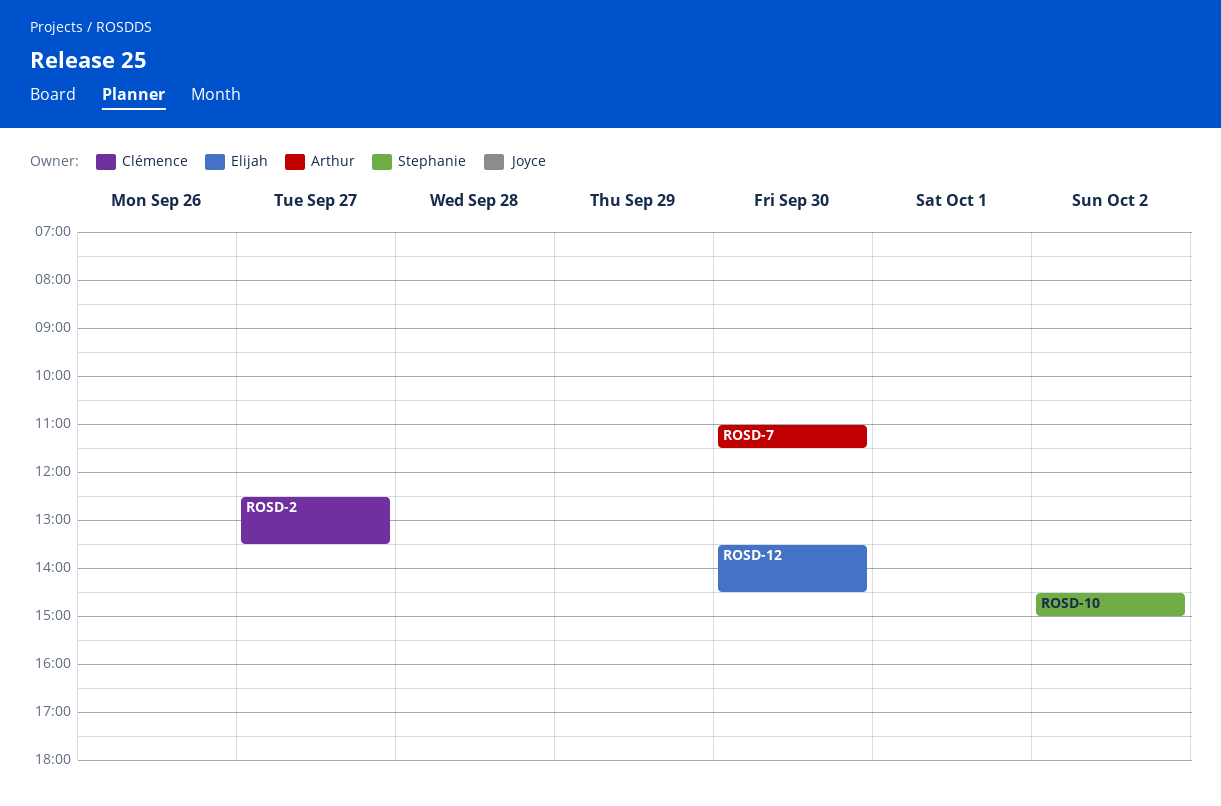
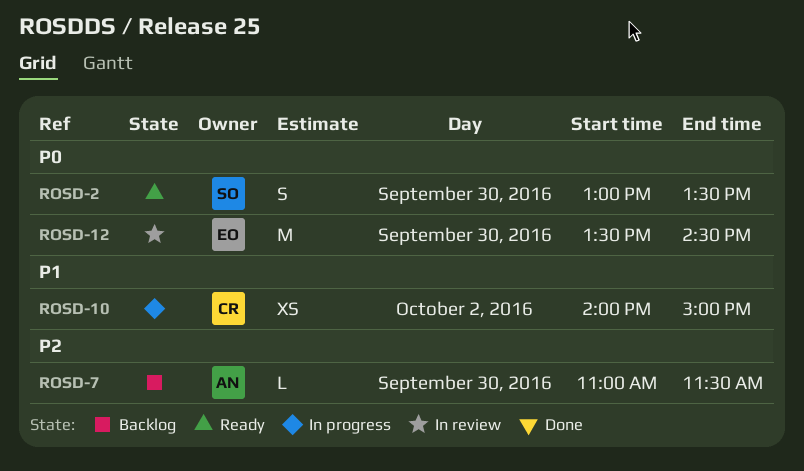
ROSD-2, owner: Clémence -> Stephanie
ROSD-2, day: Sep 27 -> Sep 30
ROSD-2, begins: 12:30 -> 13:00
ROSD-10, owner: Stephanie -> Clémence
ROSD-10, begins: 14:30 -> 14:00

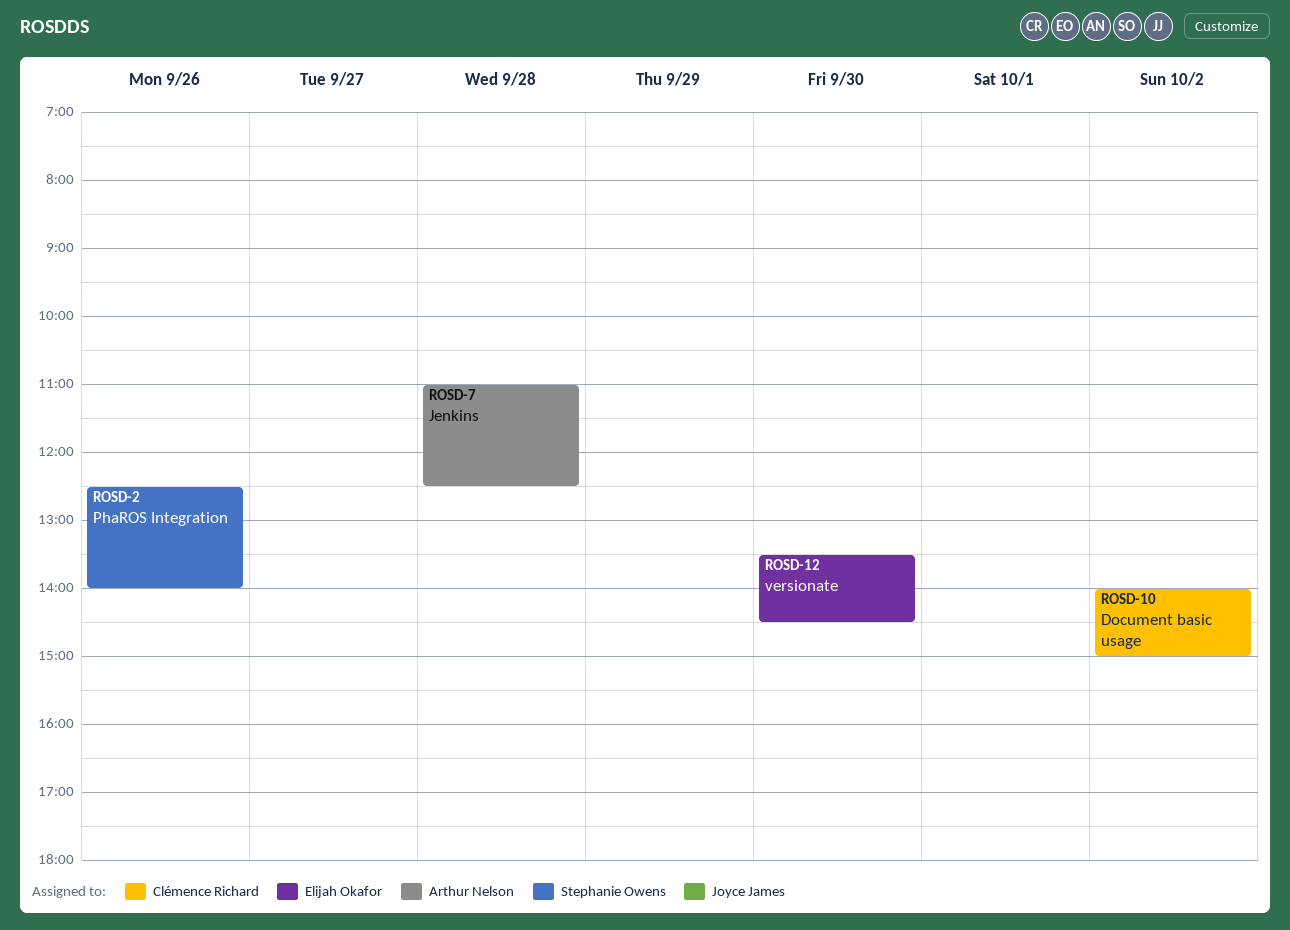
ROSD-2, day: Sep 30 -> Sep 26
ROSD-2, begins: 13:00 -> 12:30
ROSD-2, ends: 13:30 -> 14:00
ROSD-7, day: Sep 30 -> Sep 28
ROSD-7, ends: 11:30 -> 12:30

